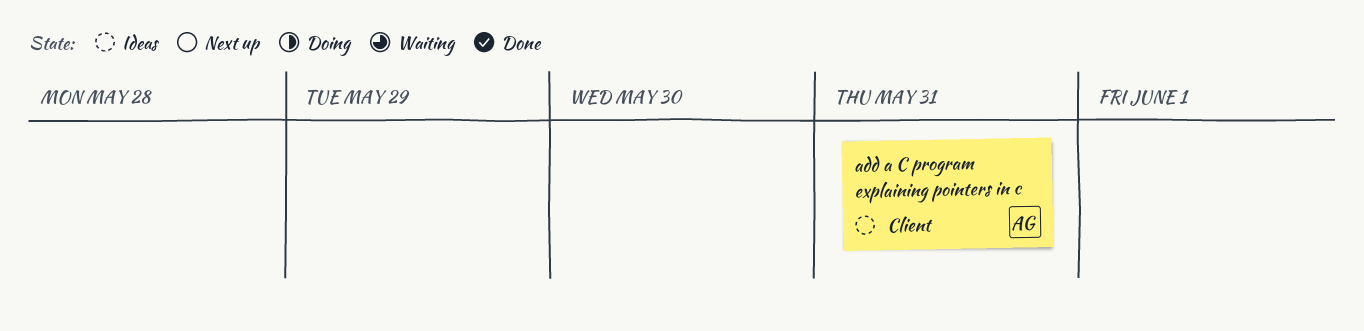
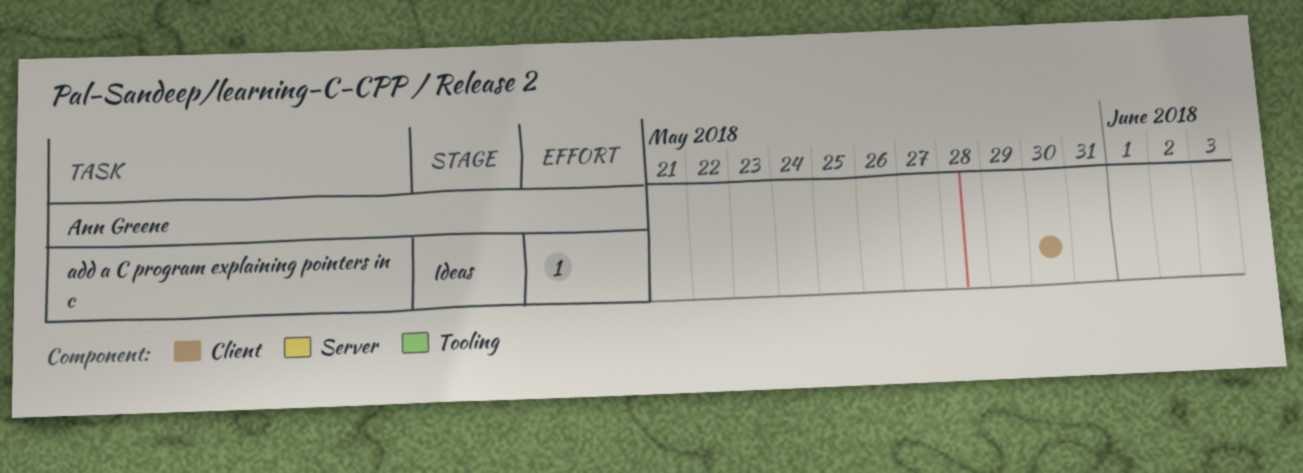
add a C program explaining pointers in c, due: May 31 -> May 30

